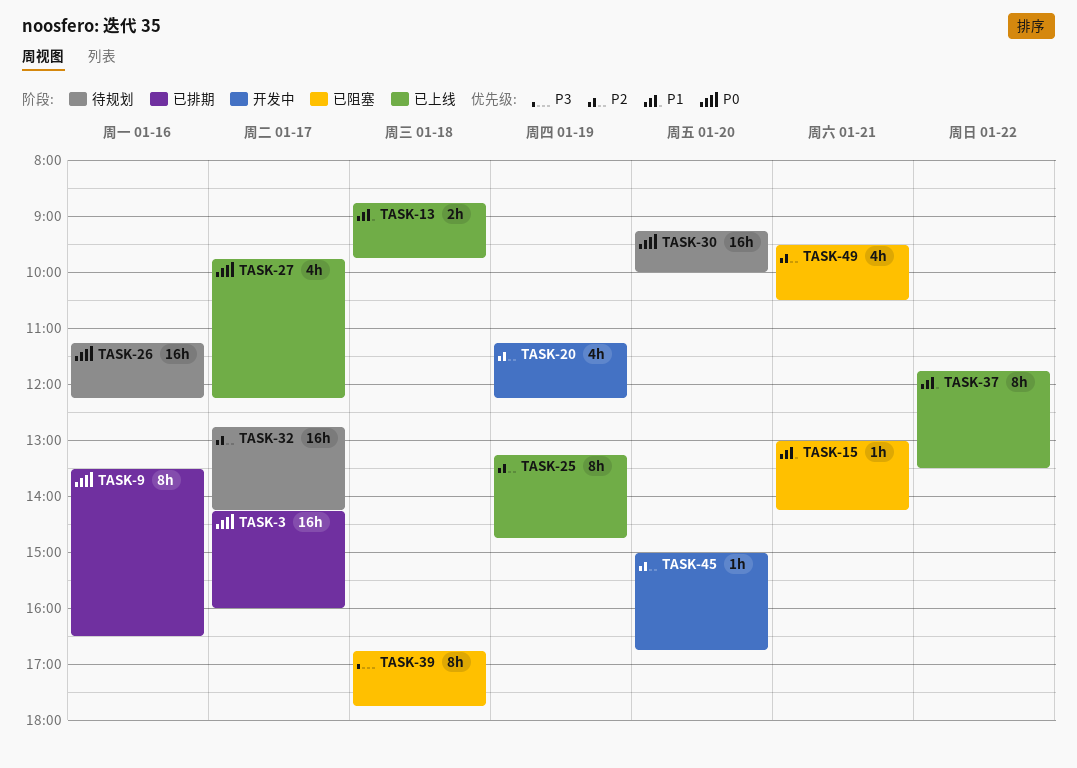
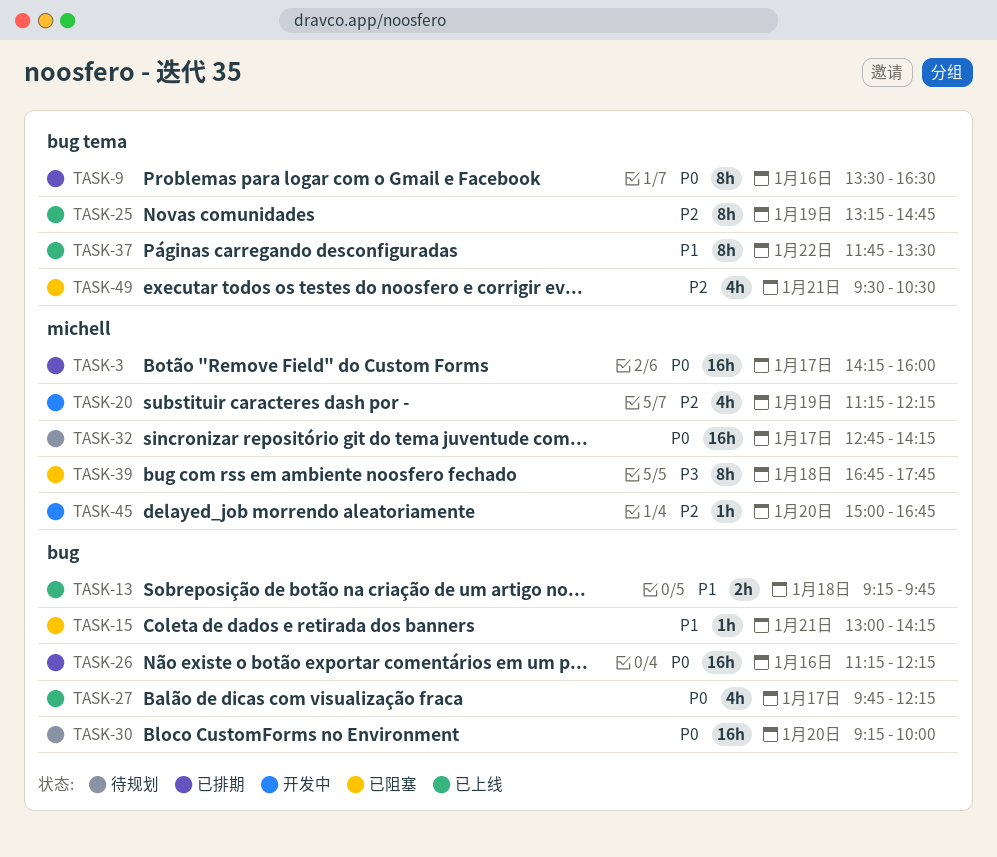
TASK-13, begins: 08:45 -> 09:15
TASK-26, status: 待规划 -> 已排期
TASK-32, priority: P2 -> P0

